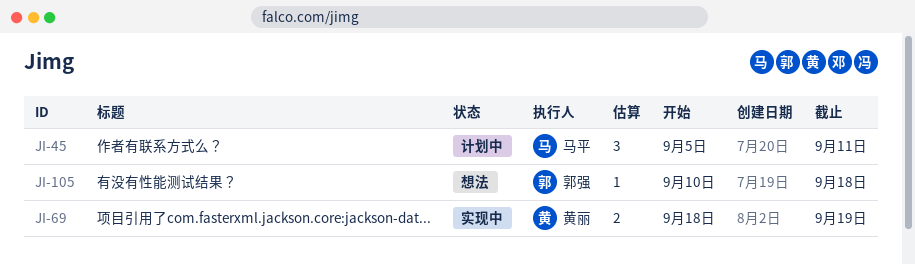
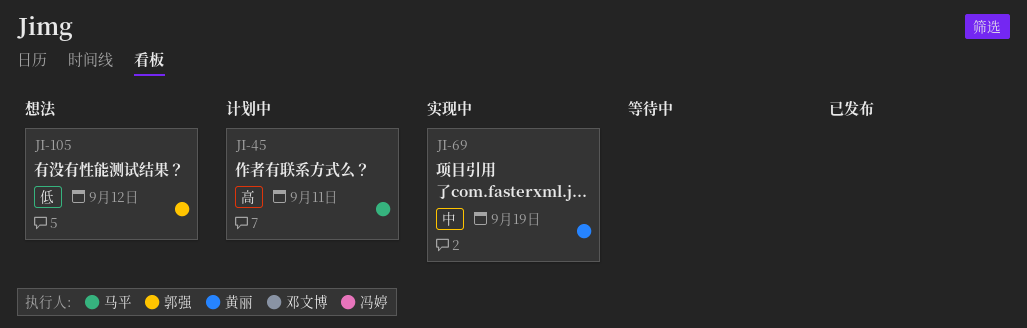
JI-105, due: Sep 18 -> Sep 12

